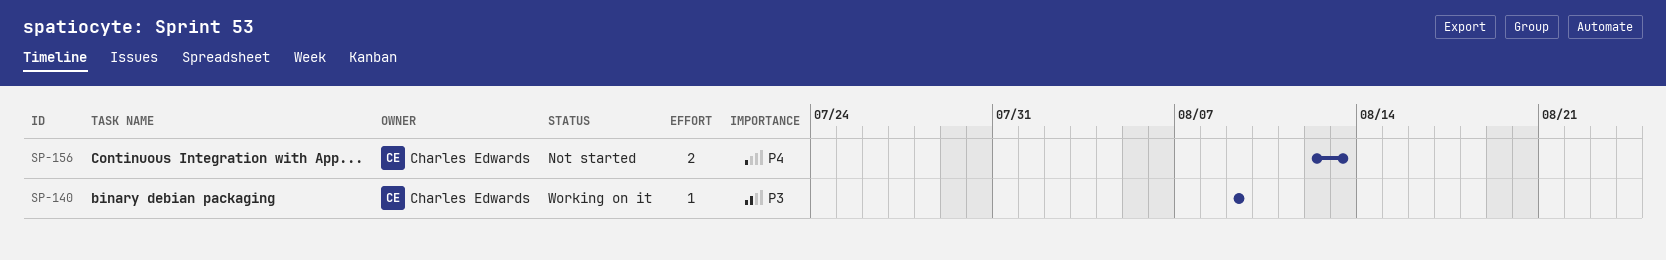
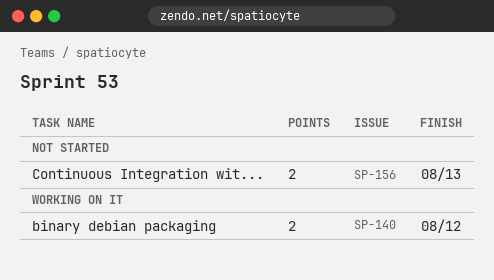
SP-140, estimate: 1 -> 2
SP-140, due: Aug 9 -> Aug 12

